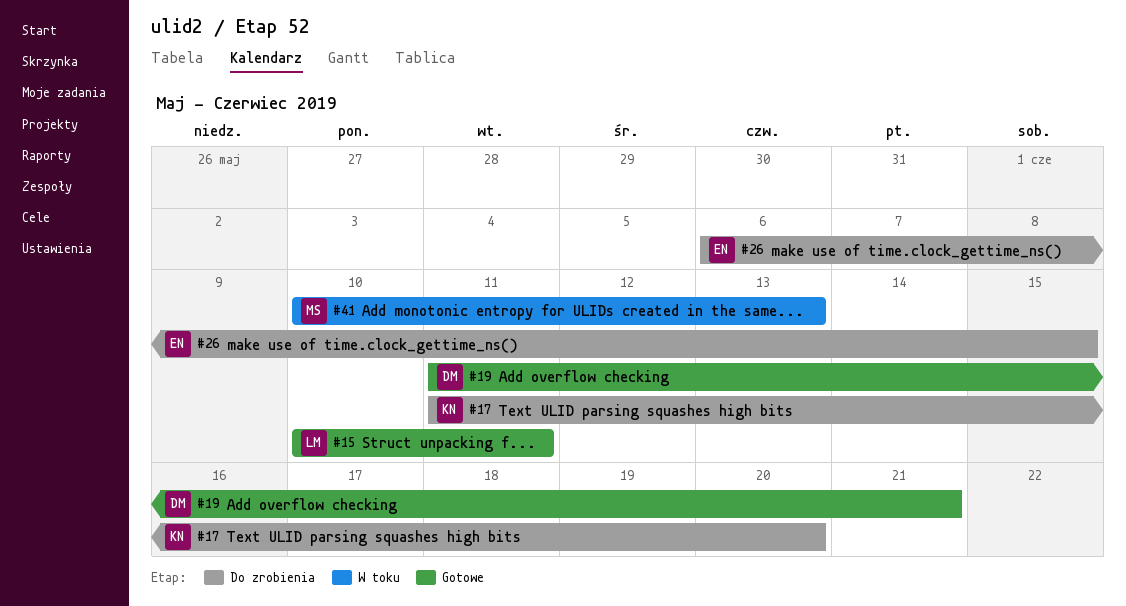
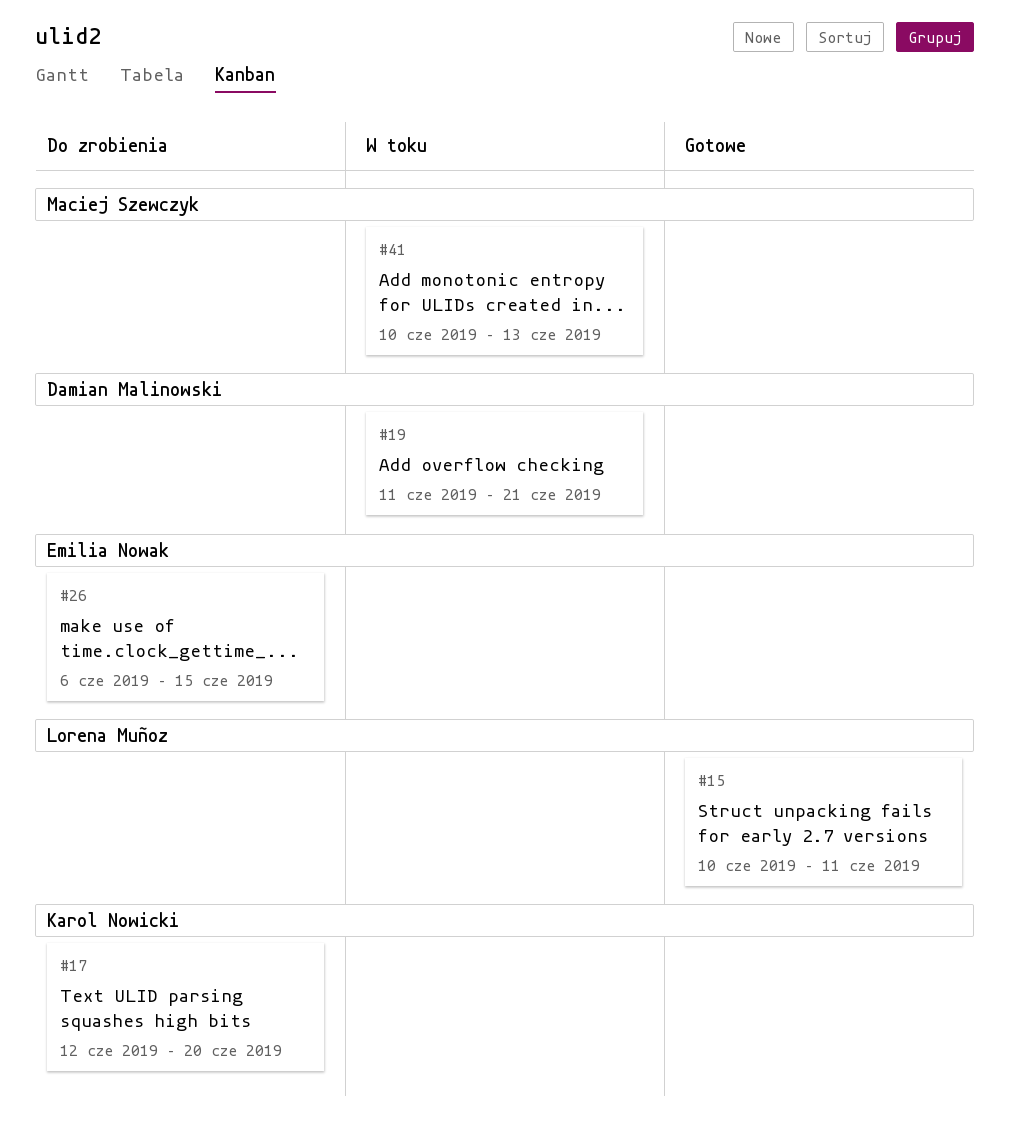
#17, start: Jun 11 -> Jun 12
#19, status: Gotowe -> W toku

